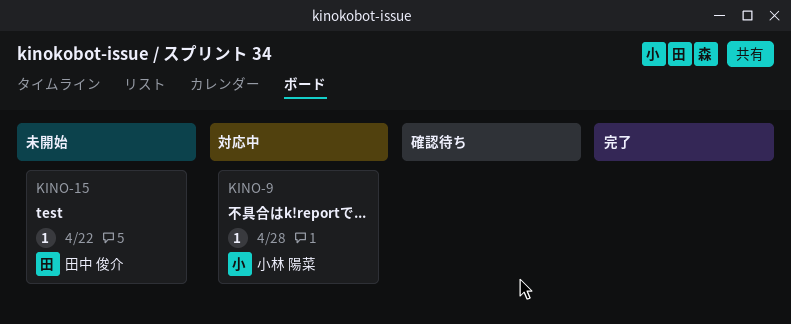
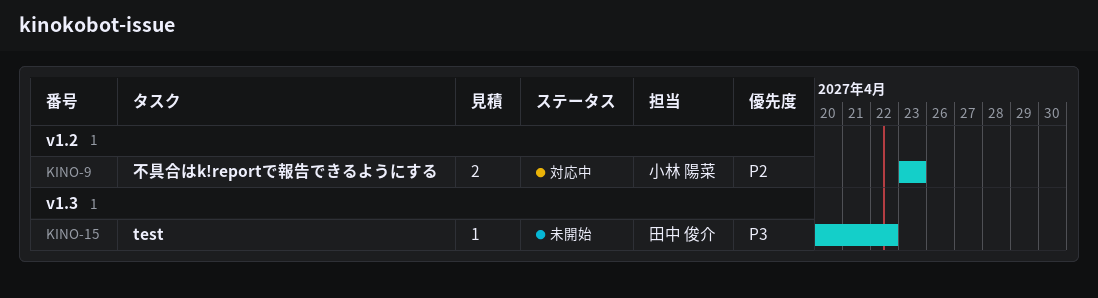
KINO-9, estimate: 1 -> 2
KINO-9, due: Apr 28 -> Apr 23

